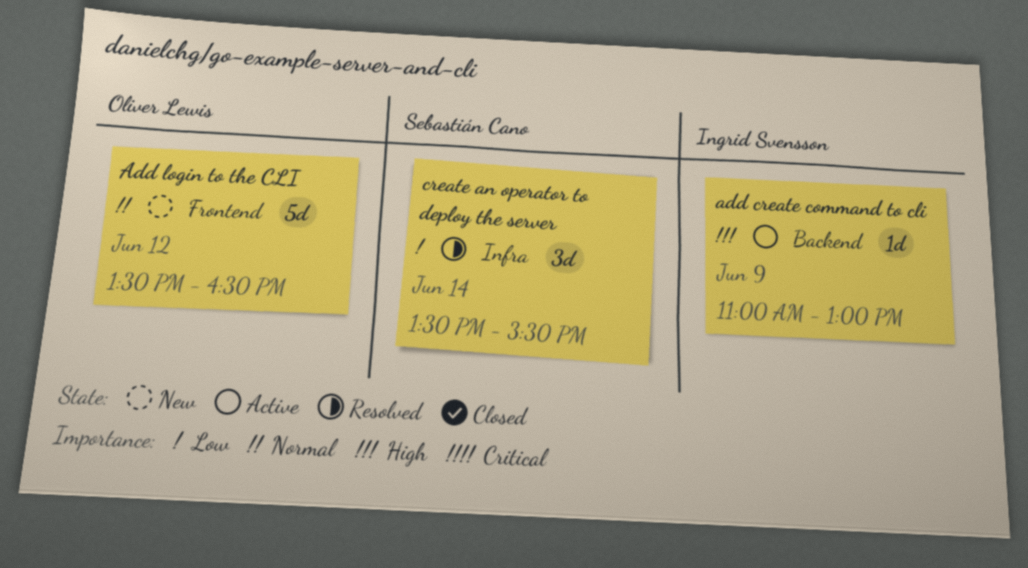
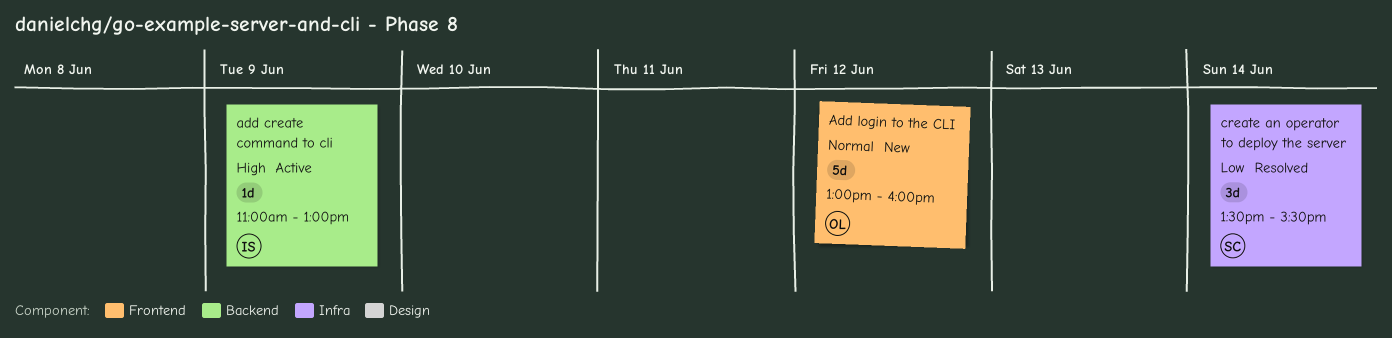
Add login to the CLI, begins: 13:30 -> 13:00
Add login to the CLI, ends: 16:30 -> 16:00

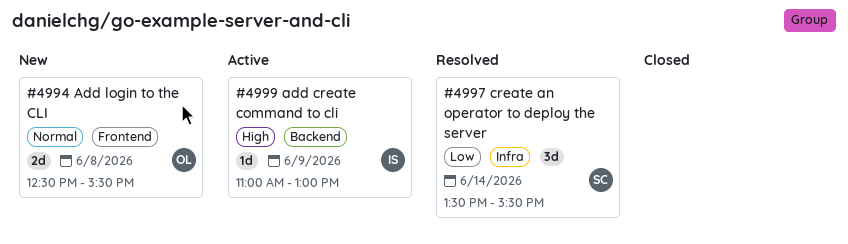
Add login to the CLI, estimate: 5d -> 2d
Add login to the CLI, day: Jun 12 -> Jun 8
Add login to the CLI, begins: 13:00 -> 12:30
Add login to the CLI, ends: 16:00 -> 15:30

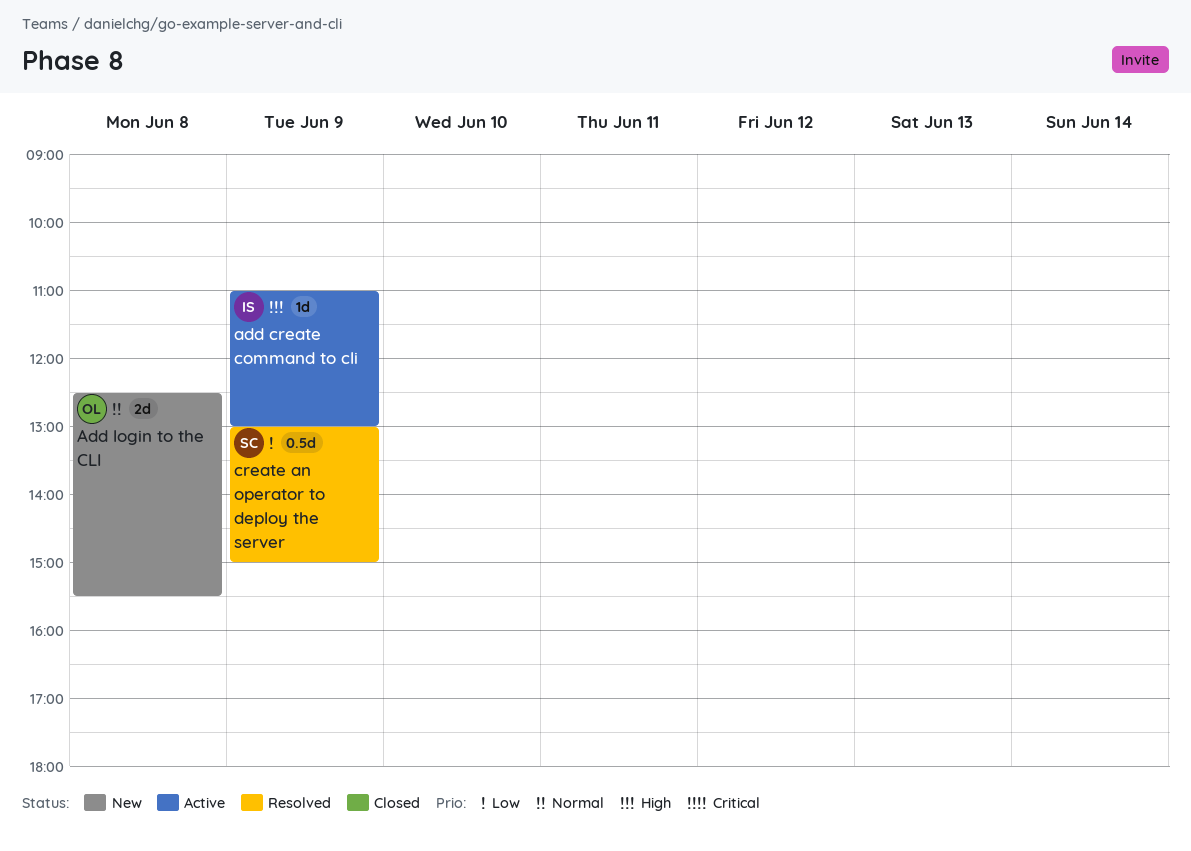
create an operator to deploy the server, estimate: 3d -> 0.5d
create an operator to deploy the server, day: Jun 14 -> Jun 9
create an operator to deploy the server, begins: 13:30 -> 13:00
create an operator to deploy the server, ends: 15:30 -> 15:00

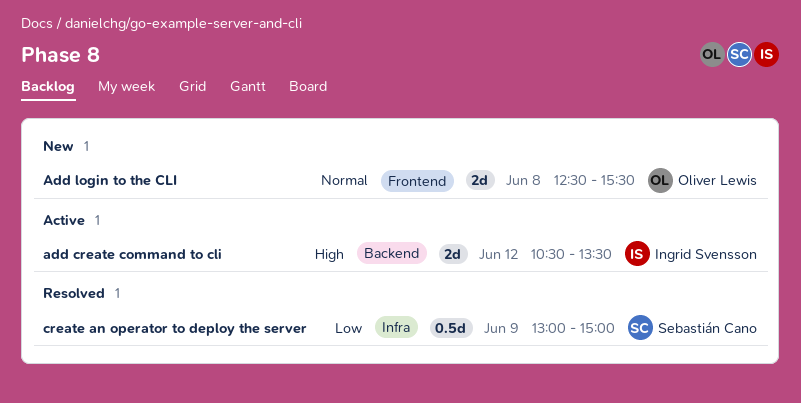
add create command to cli, estimate: 1d -> 2d
add create command to cli, day: Jun 9 -> Jun 12
add create command to cli, begins: 11:00 -> 10:30
add create command to cli, ends: 13:00 -> 13:30

